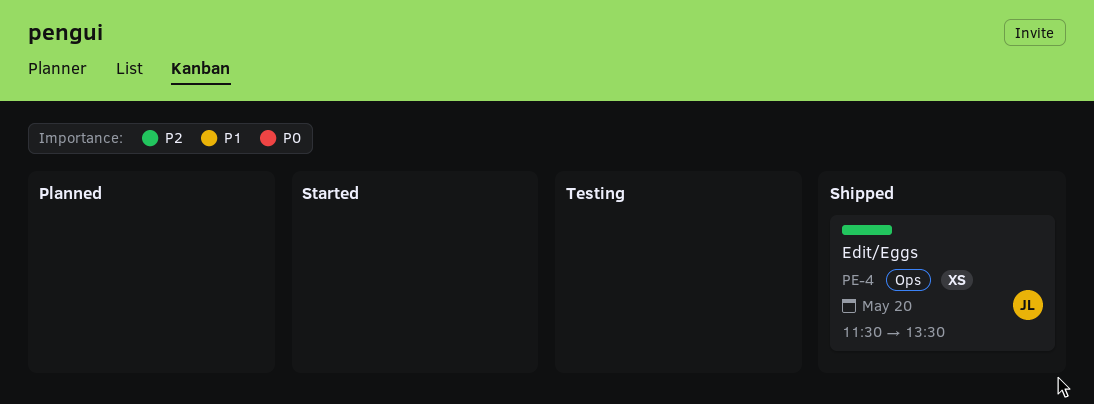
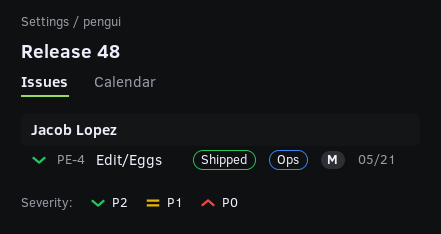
PE-4, estimate: XS -> M
PE-4, day: May 20 -> May 21

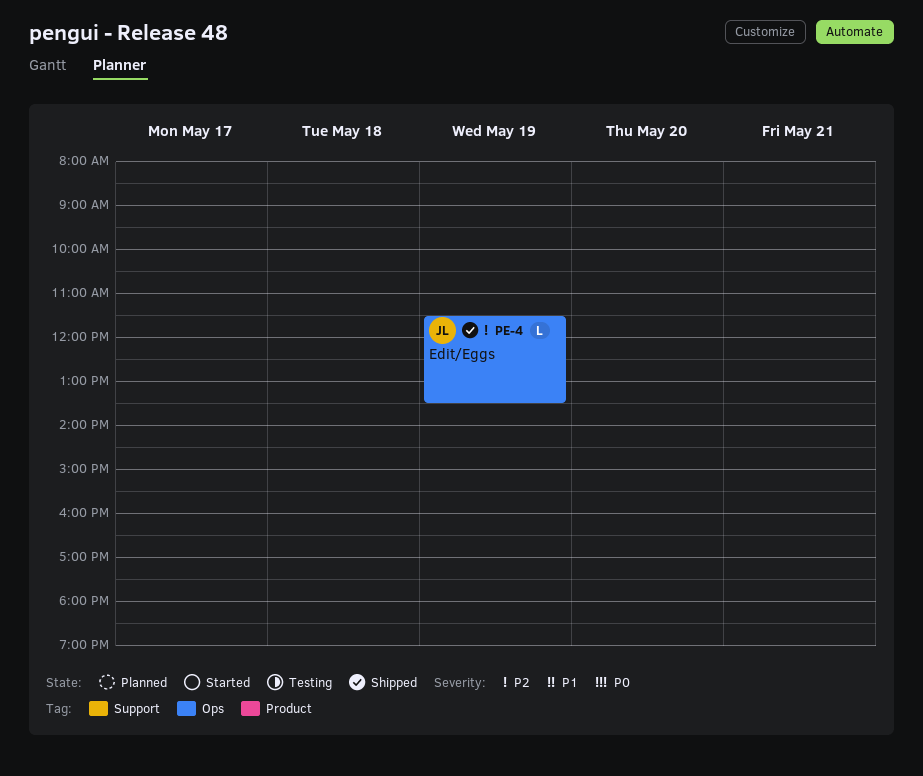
PE-4, estimate: M -> L
PE-4, day: May 21 -> May 19

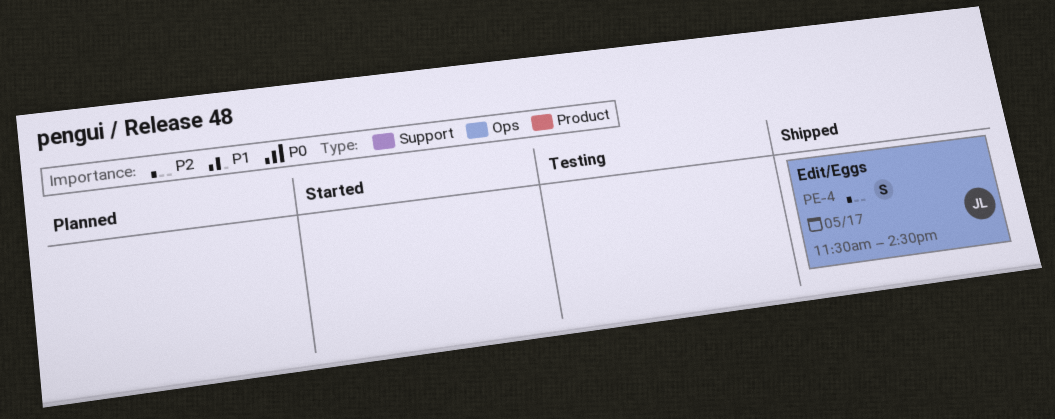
PE-4, estimate: L -> S
PE-4, day: May 19 -> May 17
PE-4, ends: 13:30 -> 14:30

